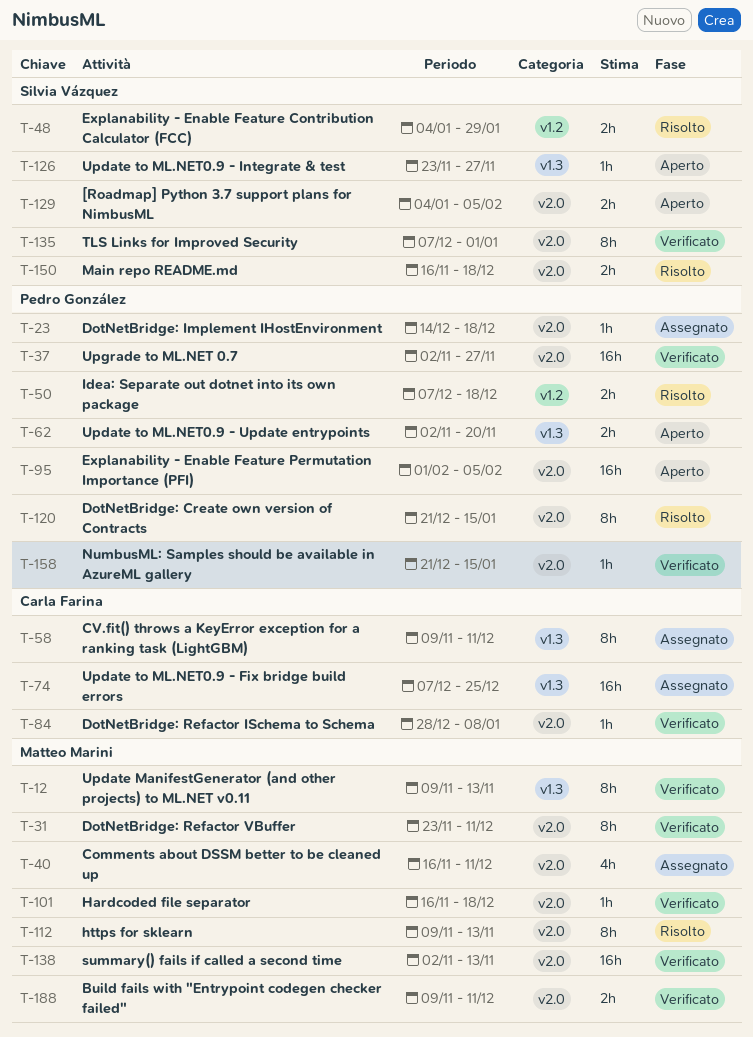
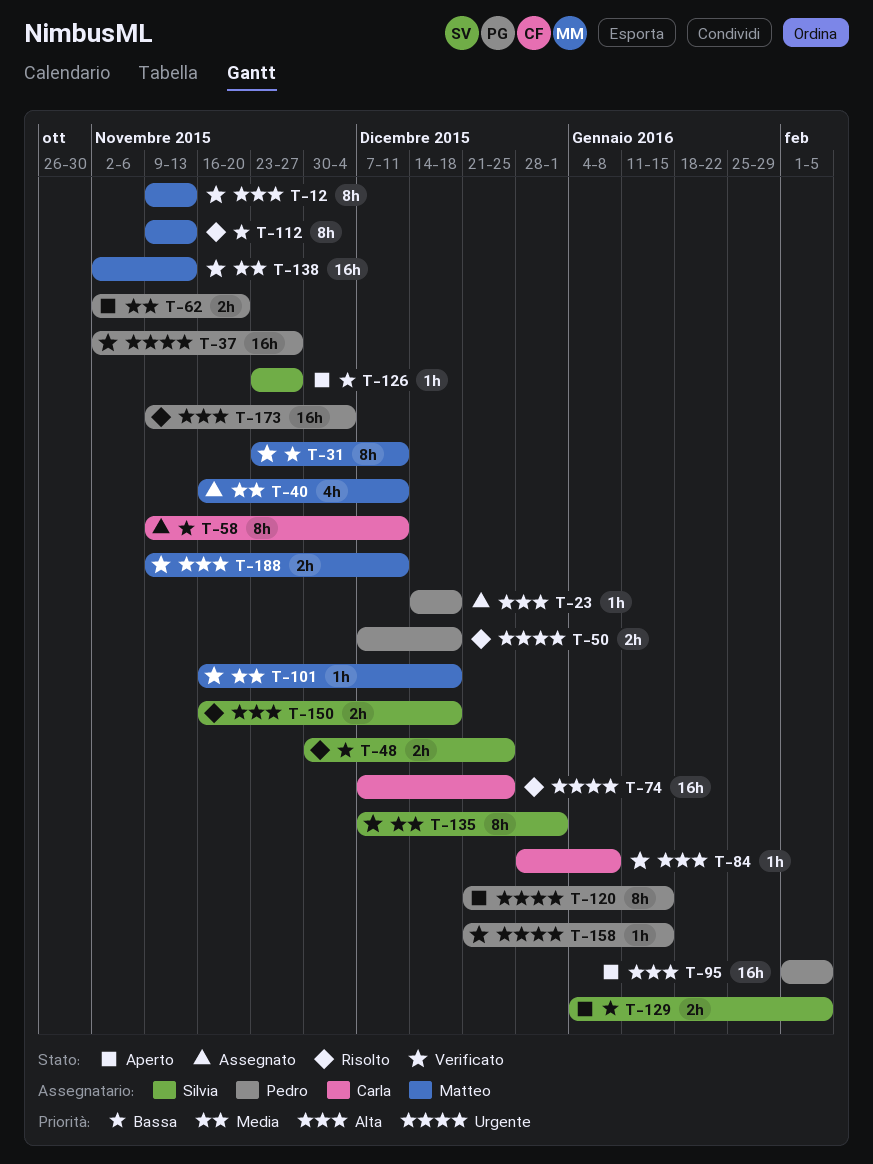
T-48, start: Jan 4 -> Nov 30
T-48, due: Jan 29 -> Dec 25
T-74, status: Assegnato -> Risolto
T-120, status: Risolto -> Aperto
T-173: none -> present

